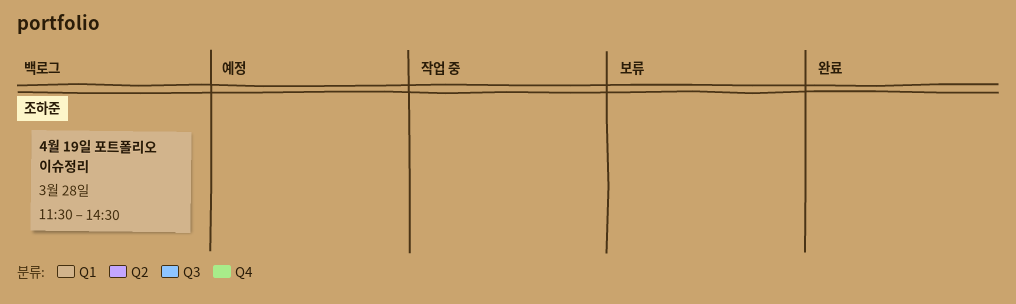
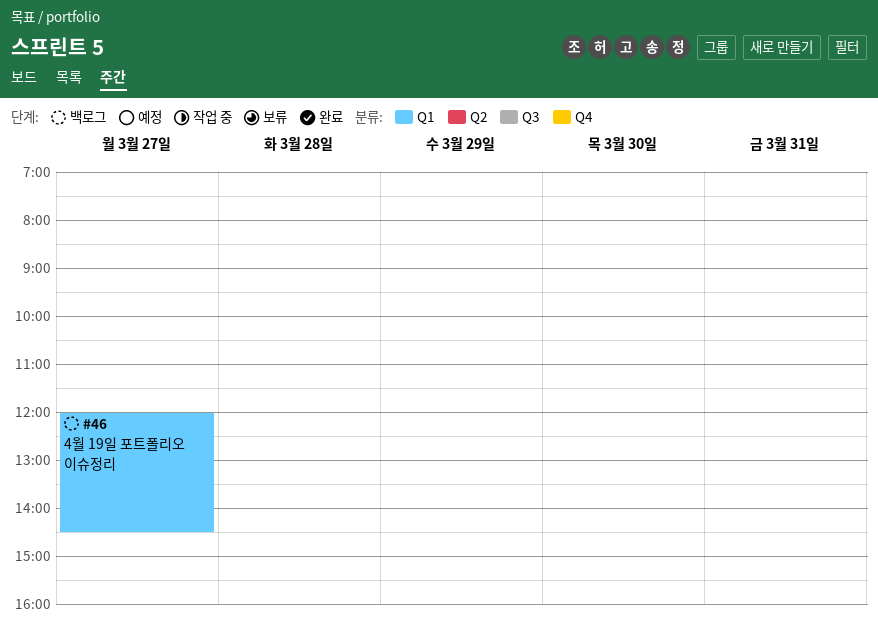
4월 19일 포트폴리오 이슈정리, day: Mar 28 -> Mar 27
4월 19일 포트폴리오 이슈정리, begins: 11:30 -> 12:00

